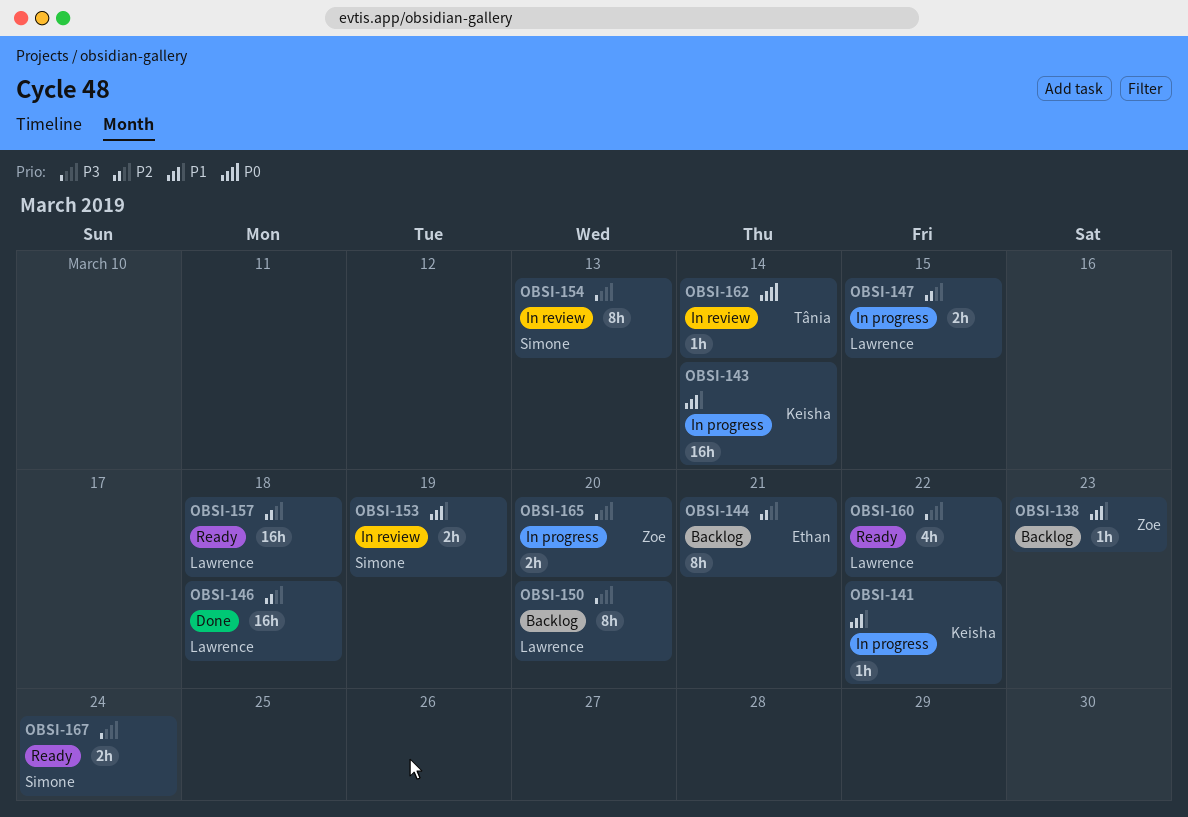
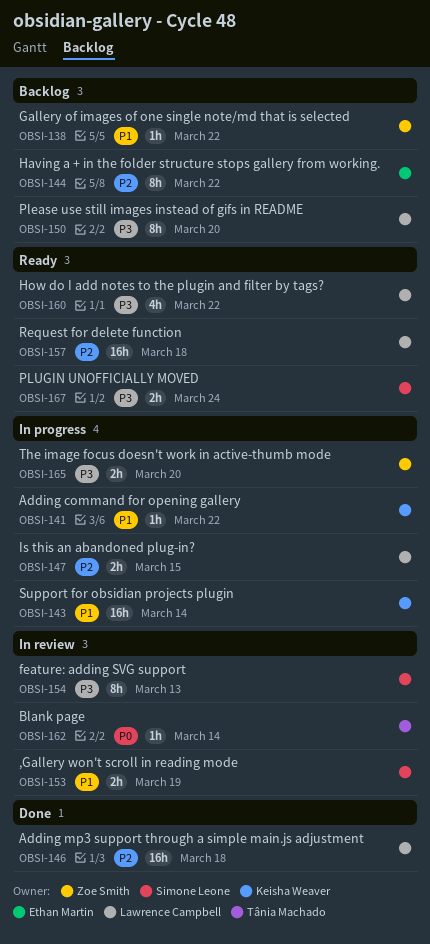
OBSI-138, due: Mar 23 -> Mar 22
OBSI-144, due: Mar 21 -> Mar 22

